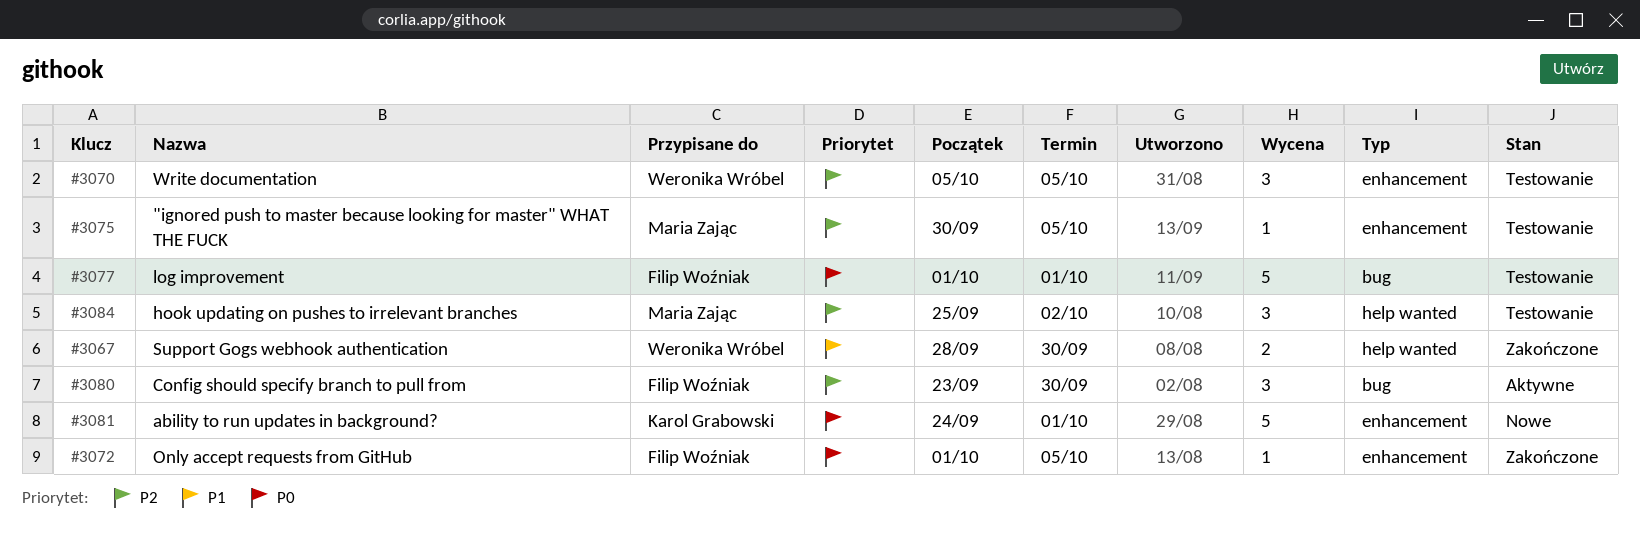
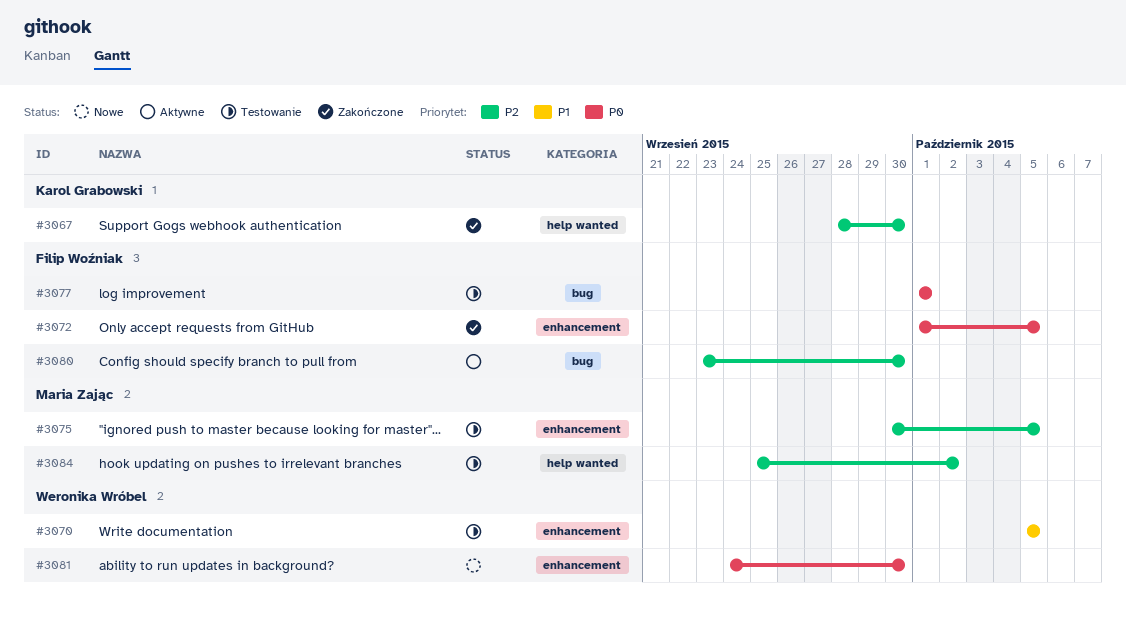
#3067, owner: Weronika Wróbel -> Karol Grabowski
#3067, priority: P1 -> P2
#3070, priority: P2 -> P1
#3081, owner: Karol Grabowski -> Weronika Wróbel
#3081, due: Oct 1 -> Sep 30

